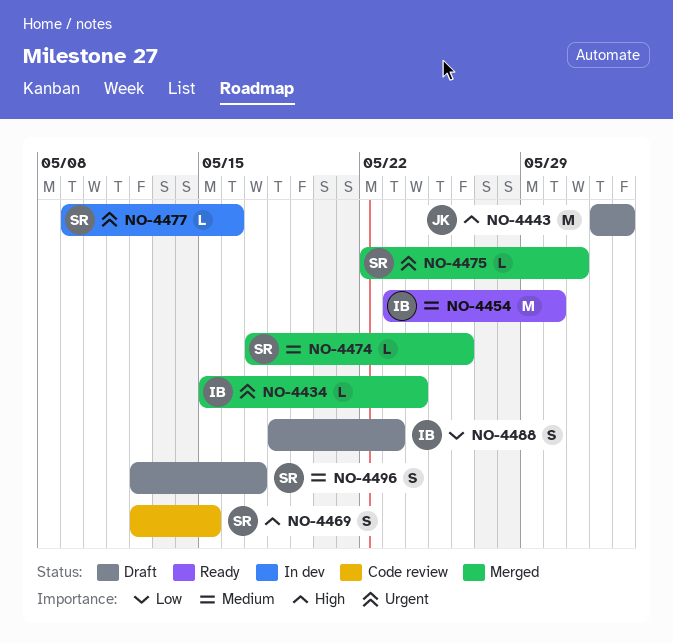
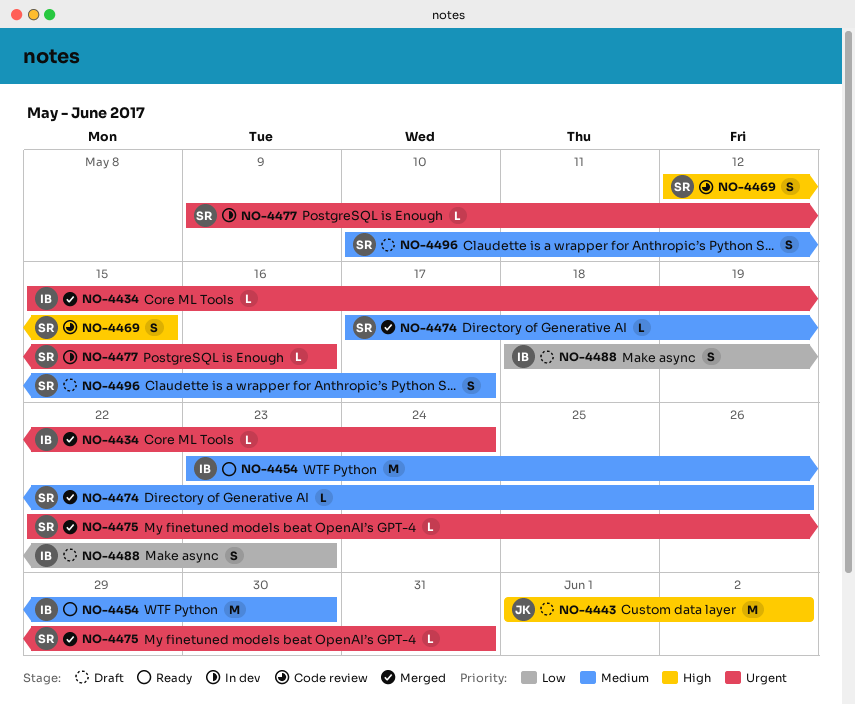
NO-4496, start: May 12 -> May 10

